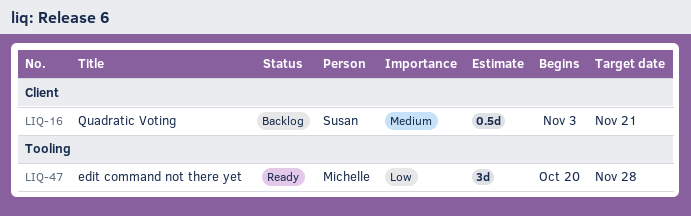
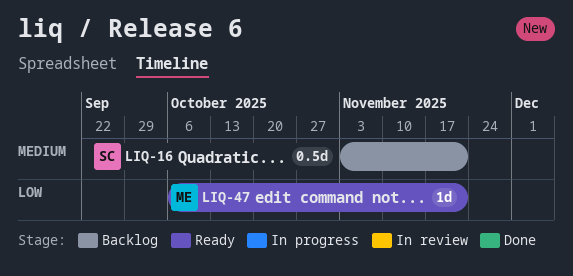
LIQ-47, estimate: 3d -> 1d
LIQ-47, start: Oct 20 -> Oct 6
LIQ-47, due: Nov 28 -> Nov 21

